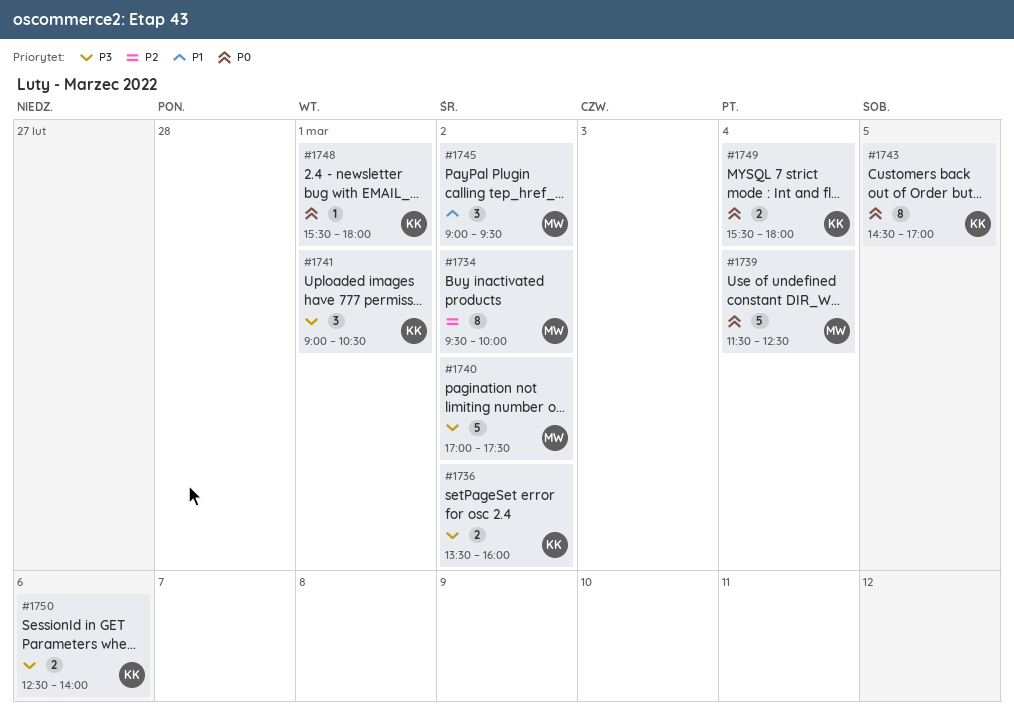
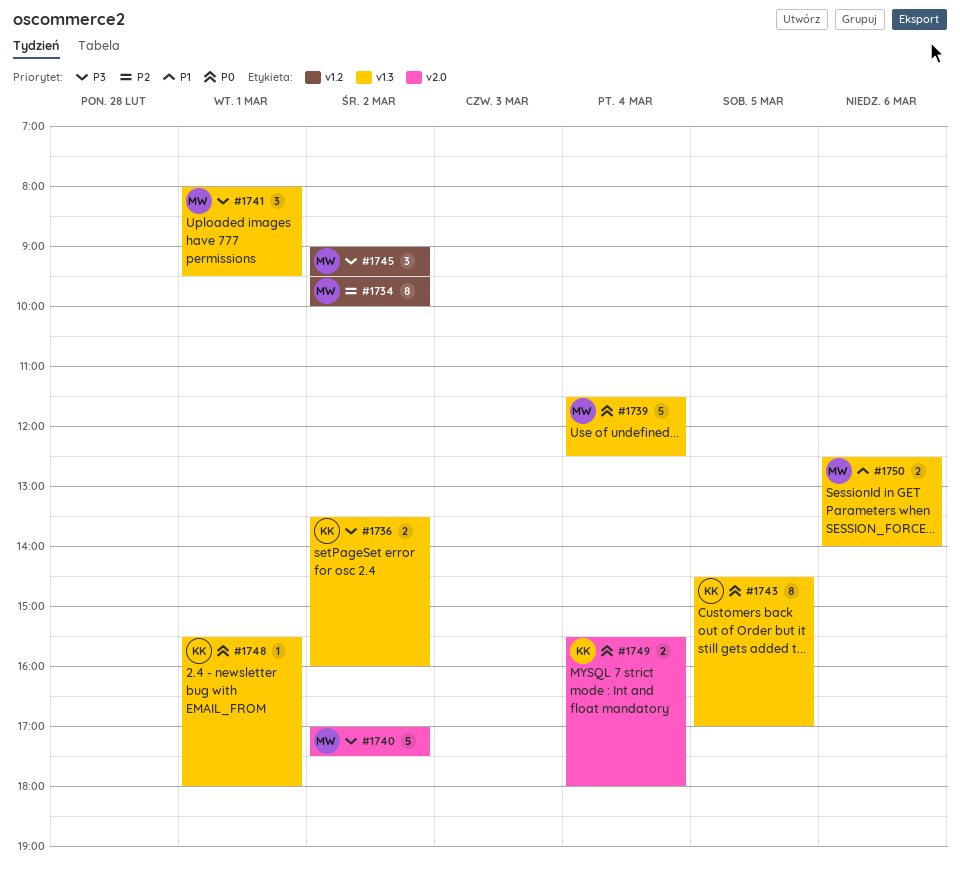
#1741, owner: KK -> MW
#1741, begins: 09:00 -> 08:00
#1741, ends: 10:30 -> 09:30
#1745, priority: P1 -> P3
#1750, owner: KK -> MW
#1750, priority: P3 -> P1

